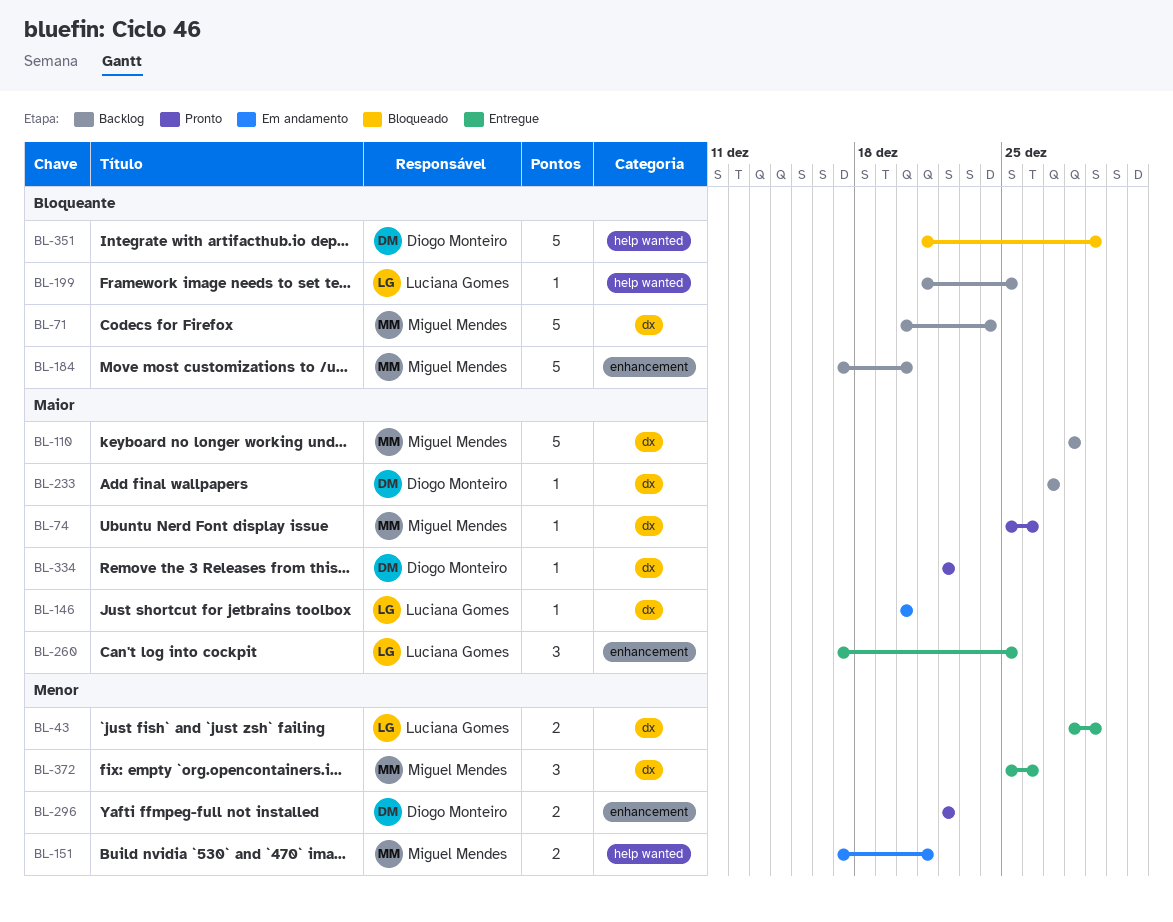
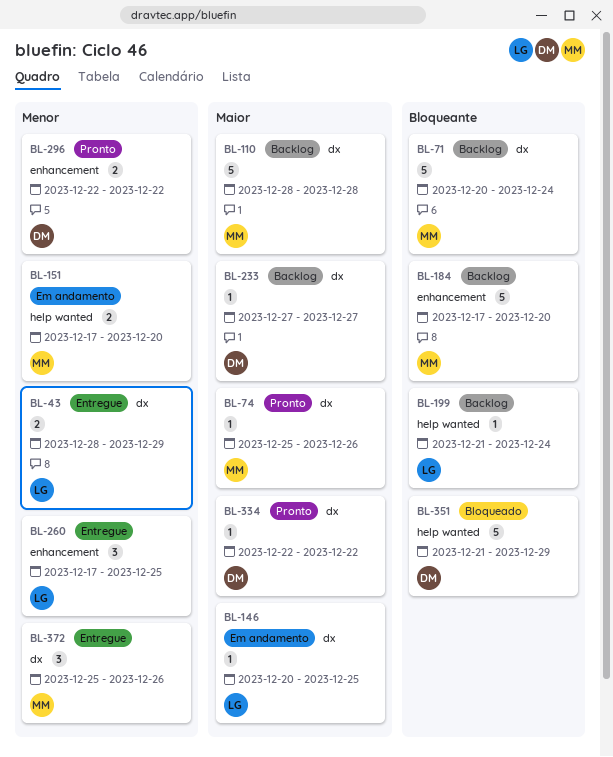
BL-146, due: Dec 20 -> Dec 25
BL-151, due: Dec 21 -> Dec 20
BL-199, due: Dec 25 -> Dec 24
BL-260, priority: Maior -> Menor

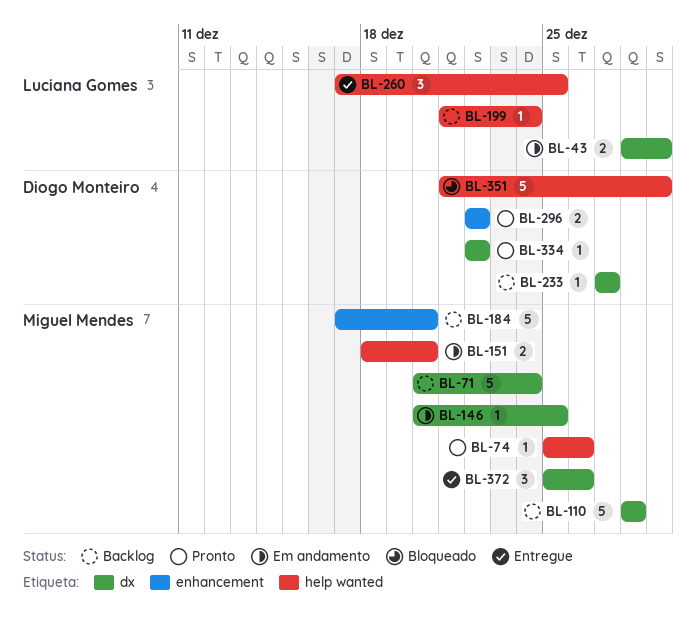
BL-43, status: Entregue -> Em andamento
BL-74, label: dx -> help wanted
BL-146, owner: Luciana Gomes -> Miguel Mendes
BL-151, start: Dec 17 -> Dec 18
BL-260, label: enhancement -> help wanted

